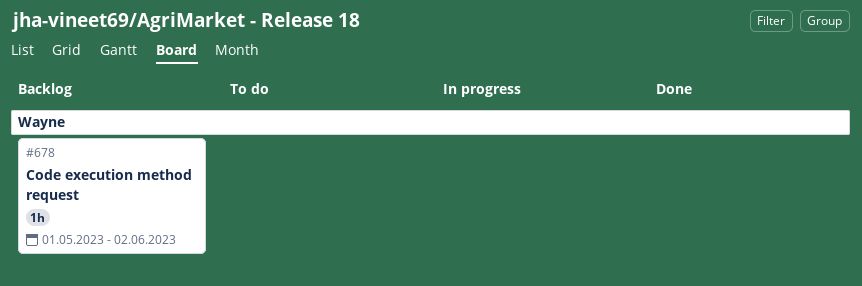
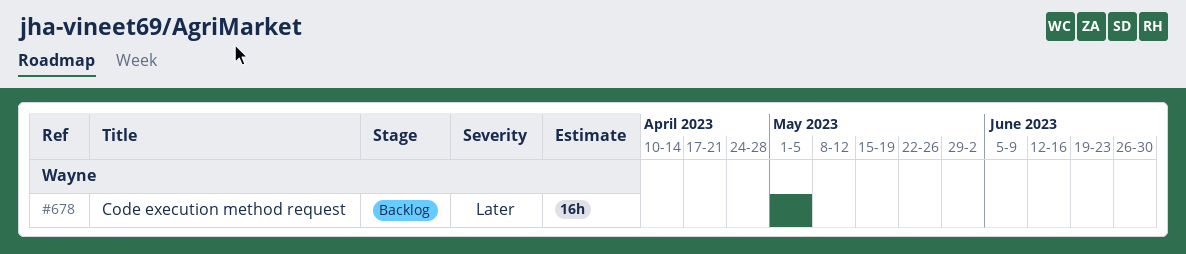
#678, estimate: 1h -> 16h
#678, due: Jun 2 -> May 5

